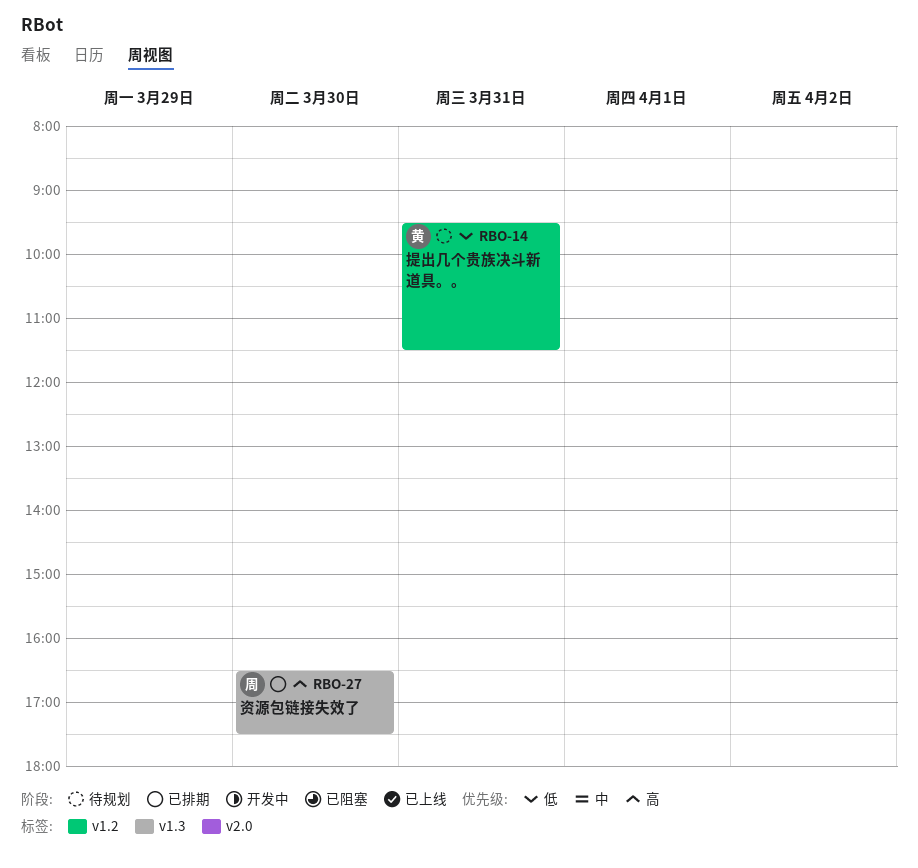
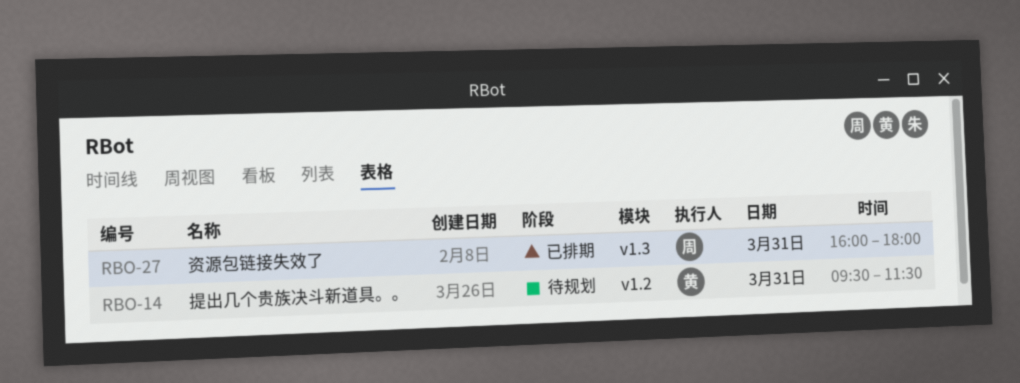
RBO-27, day: Mar 30 -> Mar 31
RBO-27, begins: 16:30 -> 16:00
RBO-27, ends: 17:30 -> 18:00

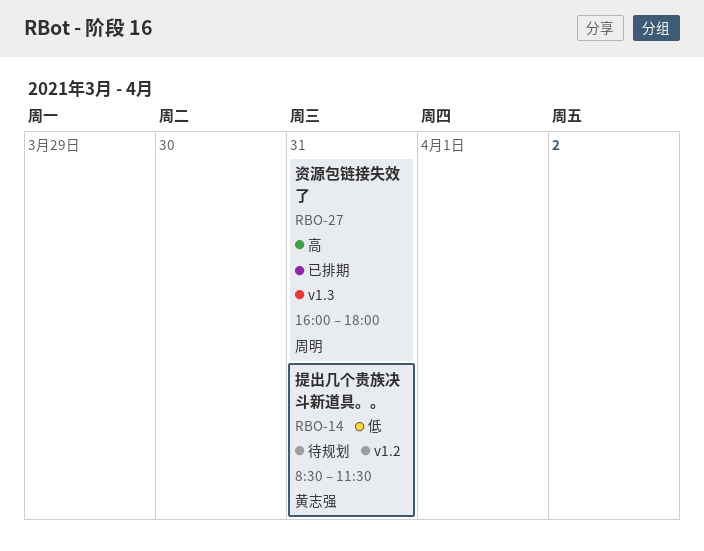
RBO-14, begins: 09:30 -> 08:30

